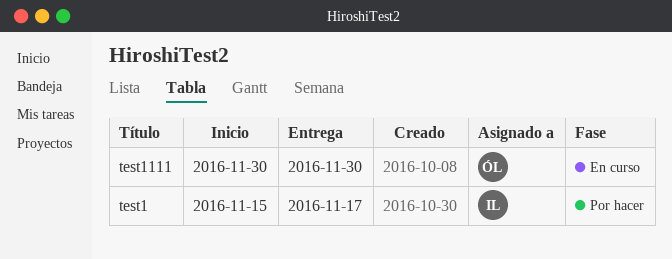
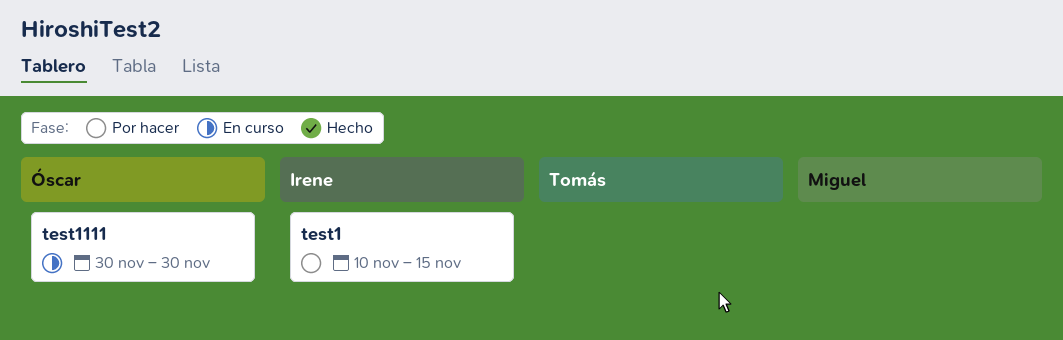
test1, start: Nov 15 -> Nov 10
test1, due: Nov 17 -> Nov 15

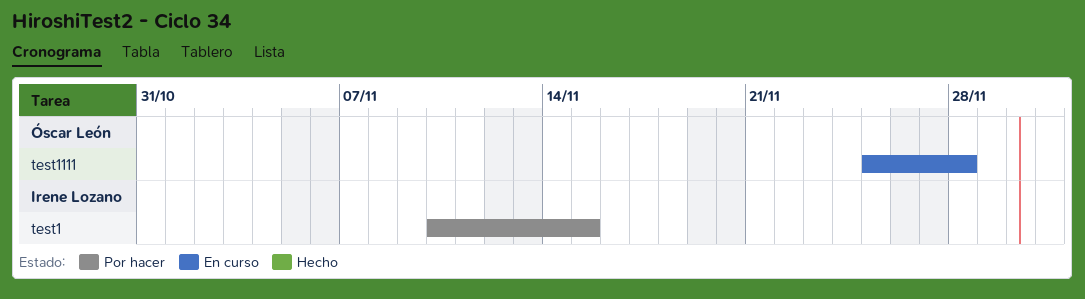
test1111, start: Nov 30 -> Nov 25
test1111, due: Nov 30 -> Nov 28

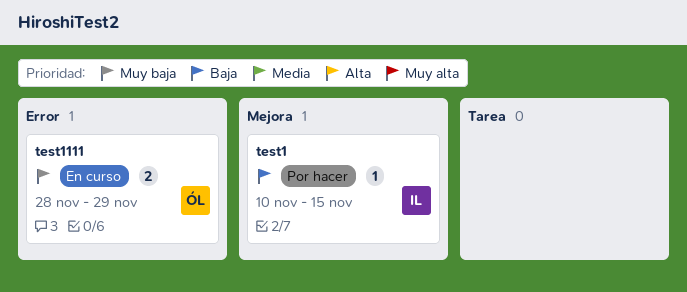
test1111, start: Nov 25 -> Nov 28
test1111, due: Nov 28 -> Nov 29

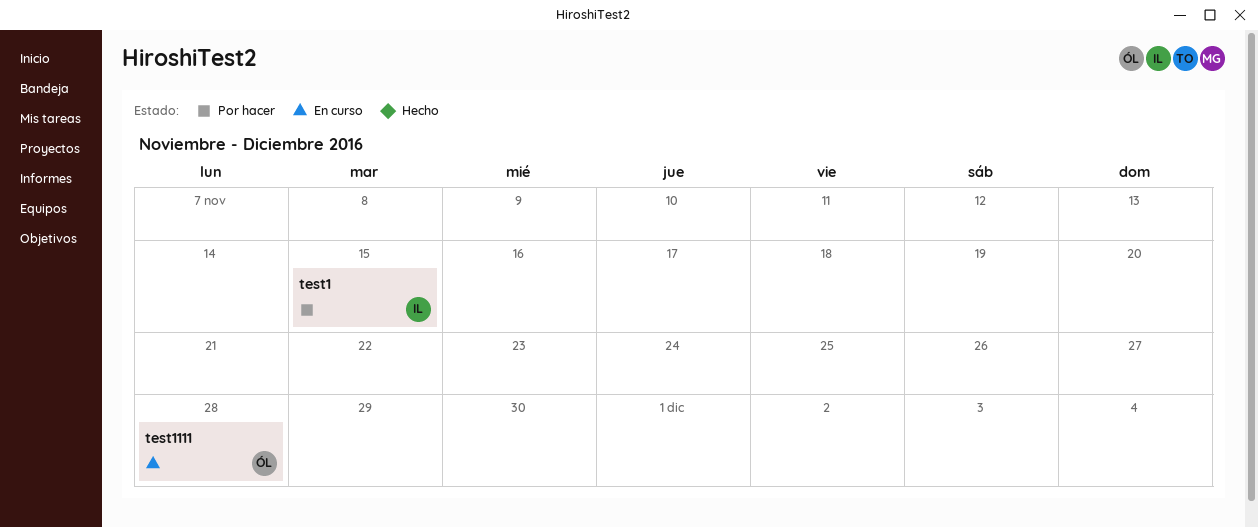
test1111, due: Nov 29 -> Nov 28

